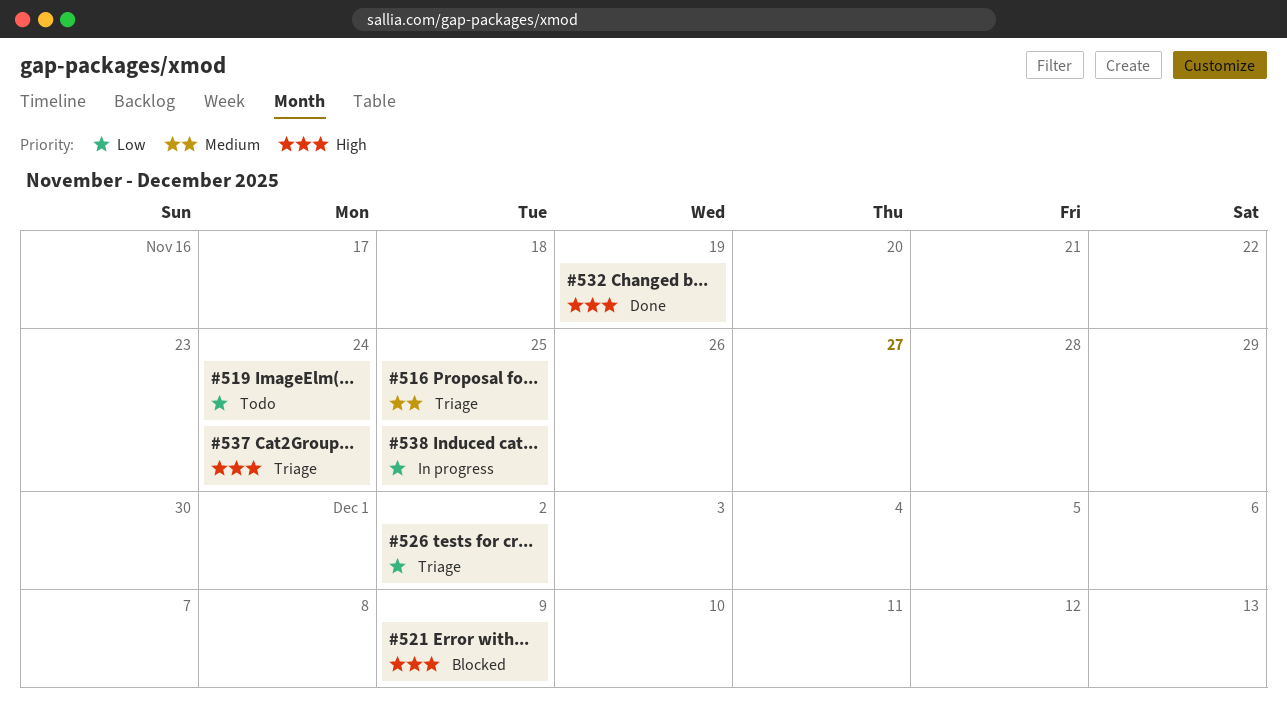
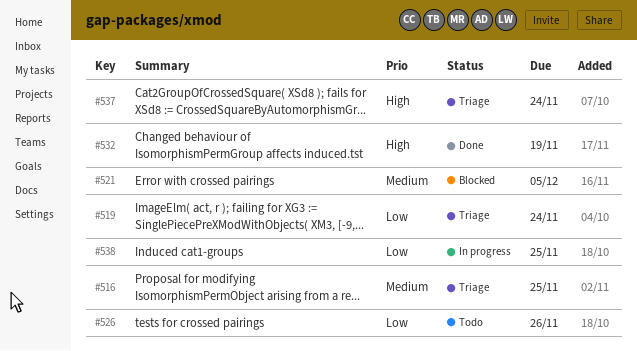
#519, status: Todo -> Triage
#521, priority: High -> Medium
#521, due: Dec 9 -> Dec 5
#526, status: Triage -> Todo
#526, due: Dec 2 -> Nov 26

